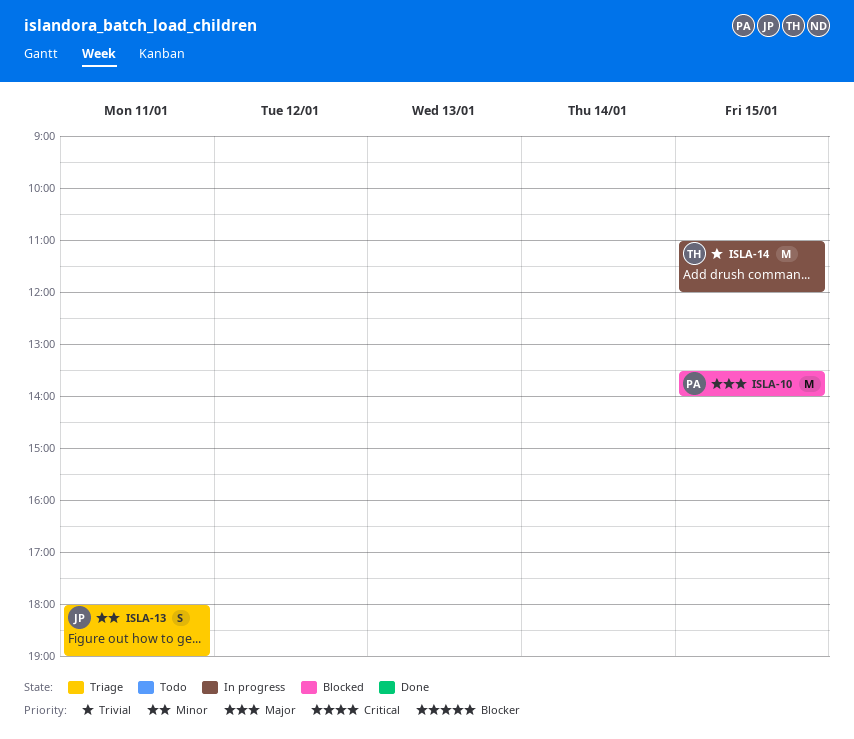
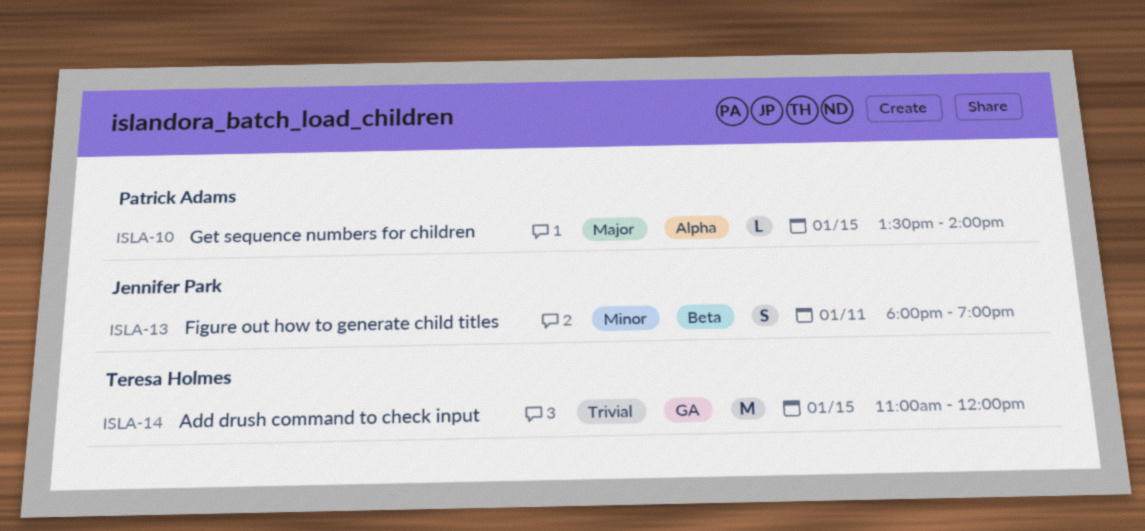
ISLA-10, estimate: M -> L

